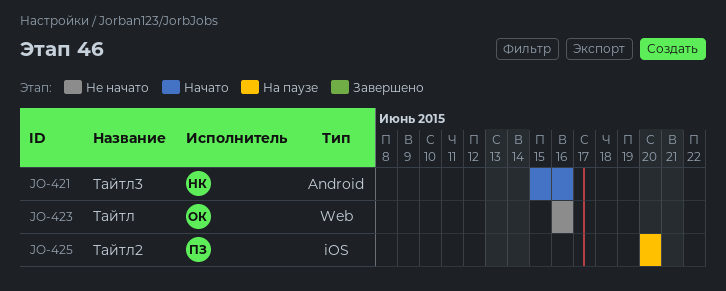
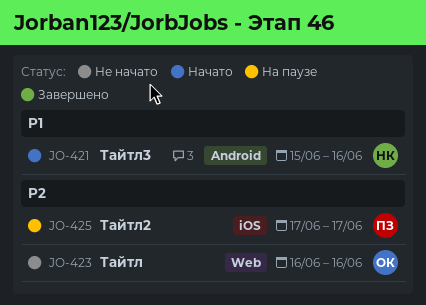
JO-425, start: Jun 20 -> Jun 17
JO-425, due: Jun 20 -> Jun 17

